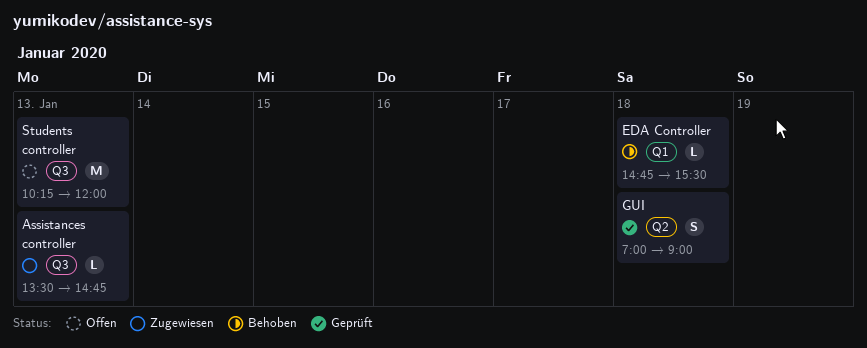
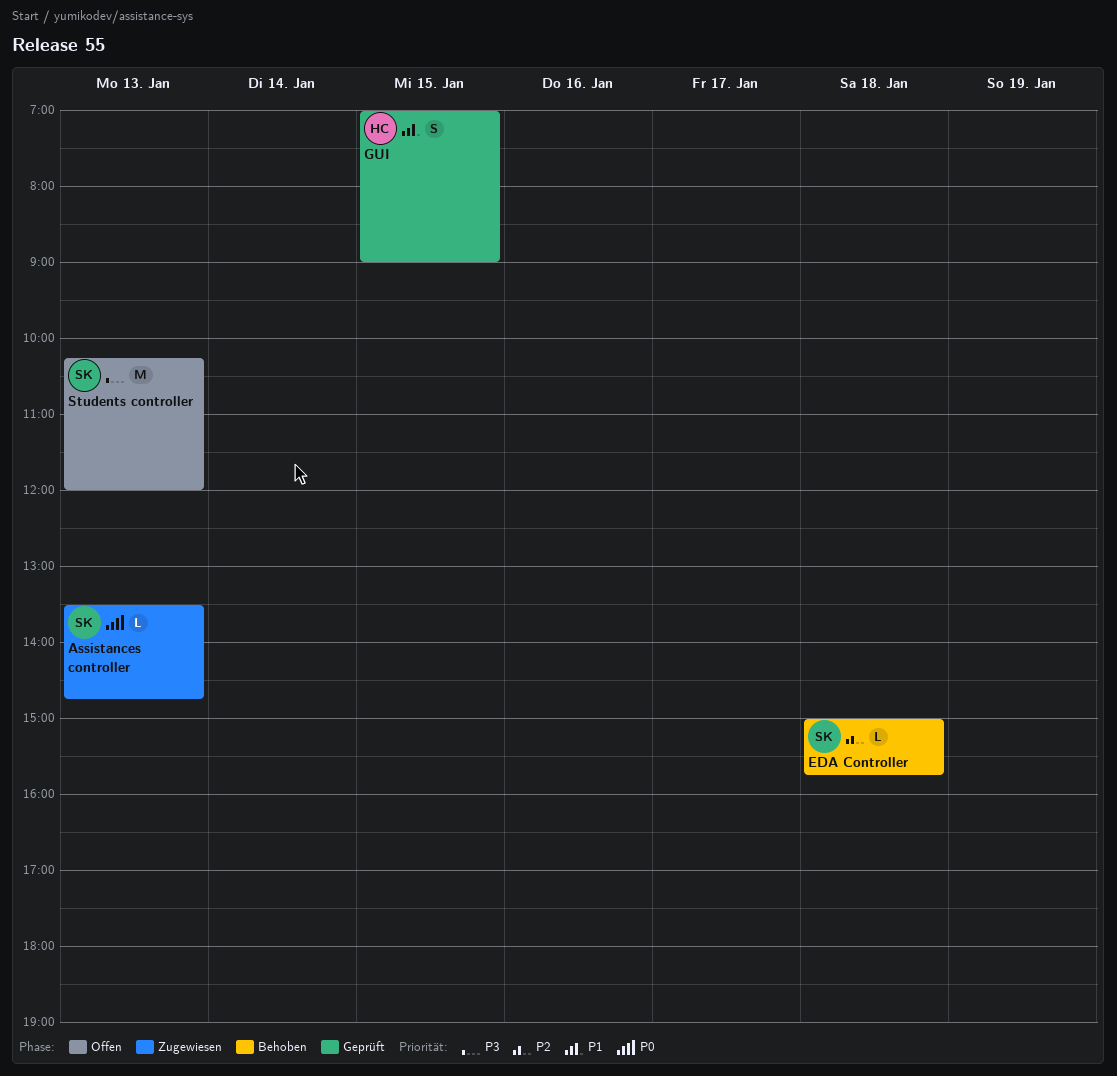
EDA Controller, begins: 14:45 -> 15:00
EDA Controller, ends: 15:30 -> 15:45
GUI, day: Jan 18 -> Jan 15

